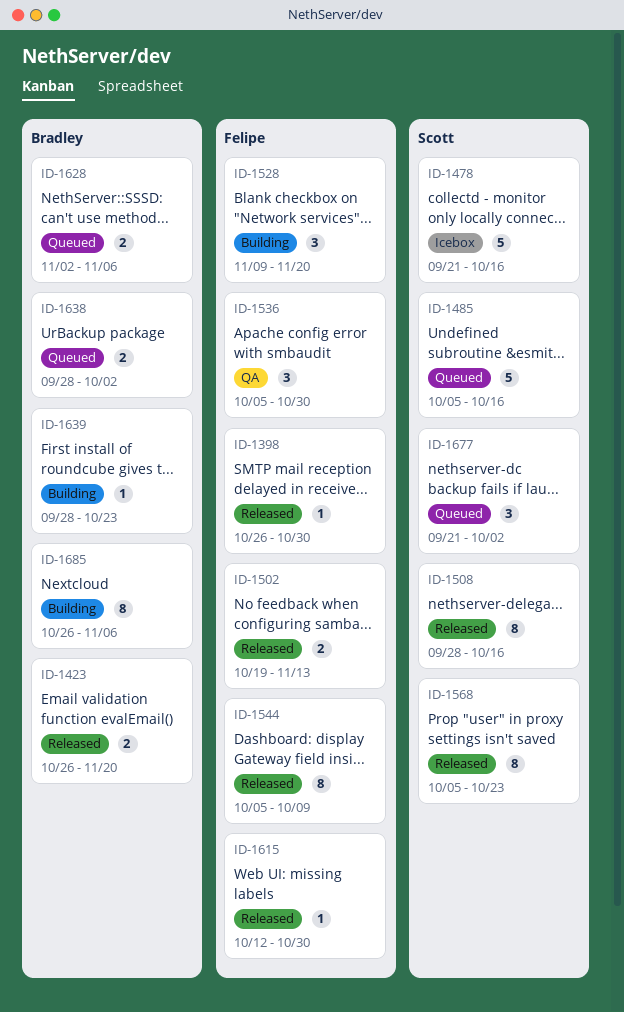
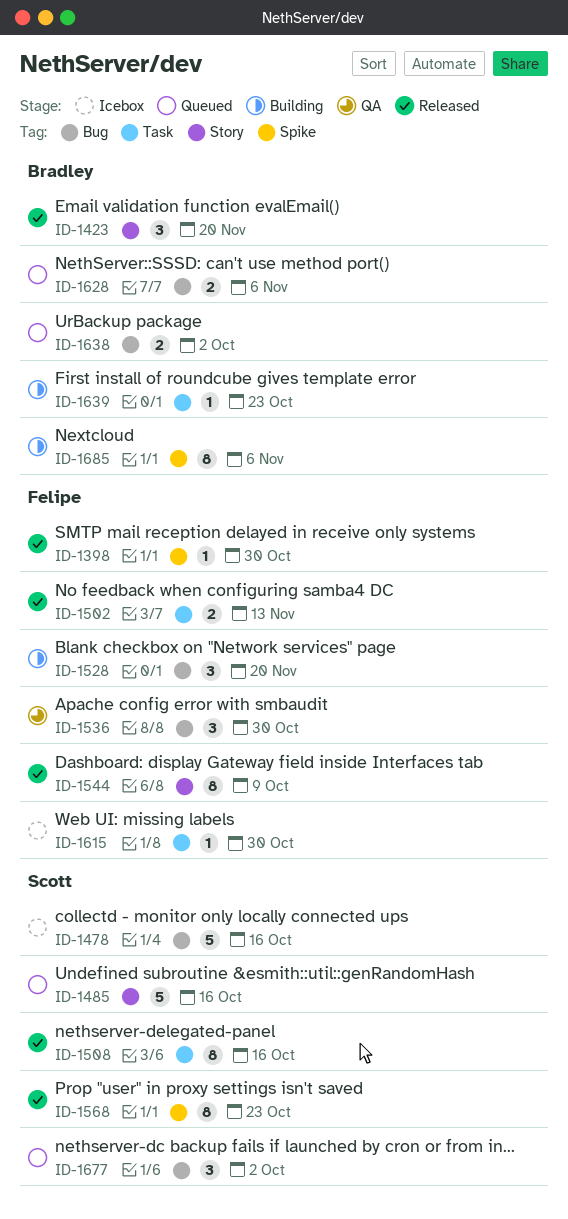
ID-1423, estimate: 2 -> 3
ID-1615, status: Released -> Icebox

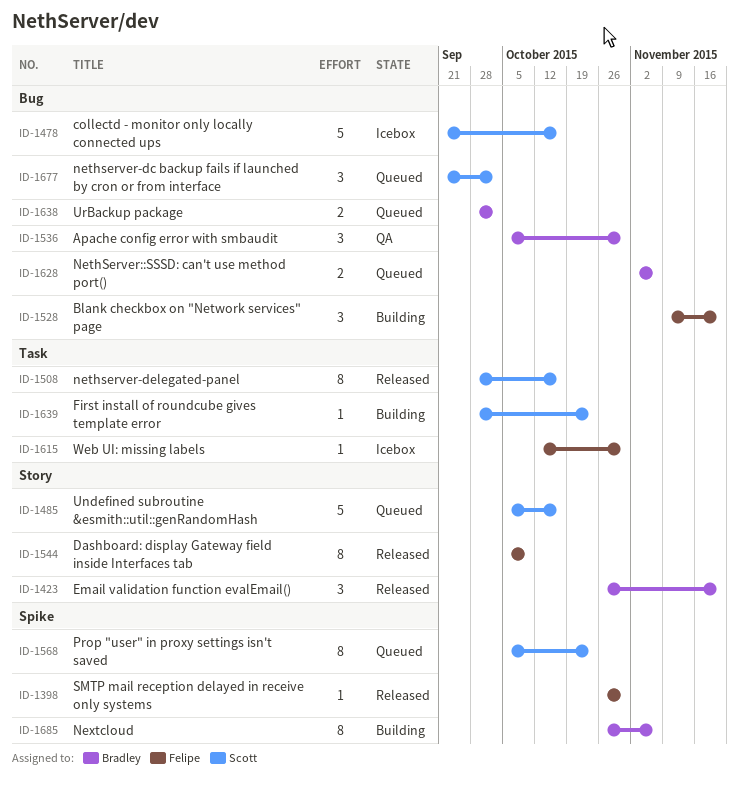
ID-1502: present -> none
ID-1536, owner: Felipe -> Bradley
ID-1568, status: Released -> Queued
ID-1639, owner: Bradley -> Scott

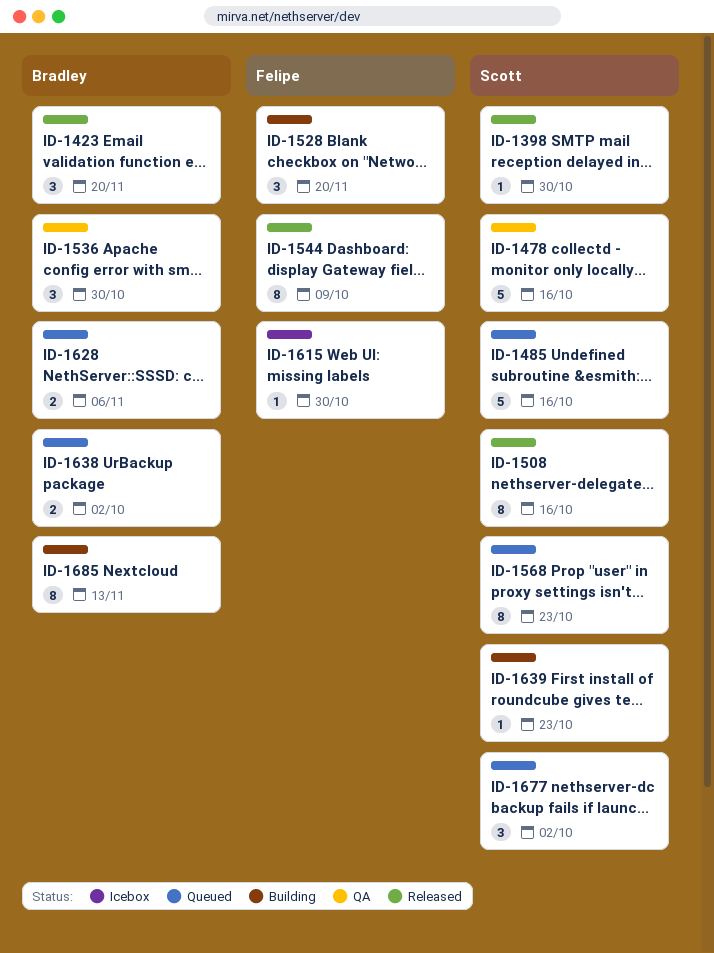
ID-1398, owner: Felipe -> Scott
ID-1478, status: Icebox -> QA
ID-1685, due: Nov 6 -> Nov 13

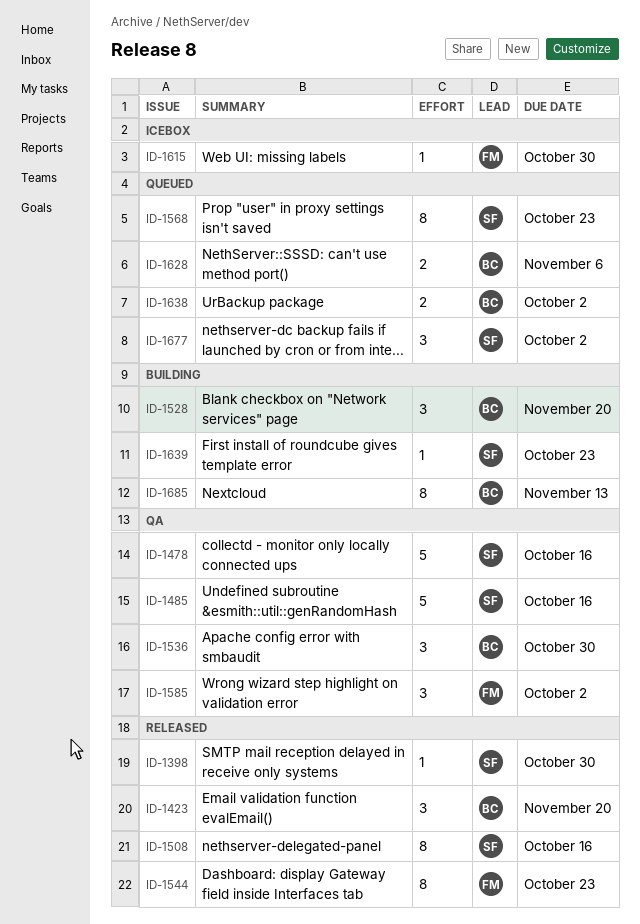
ID-1485, status: Queued -> QA
ID-1528, owner: Felipe -> Bradley
ID-1544, due: Oct 9 -> Oct 23
ID-1585: none -> present

